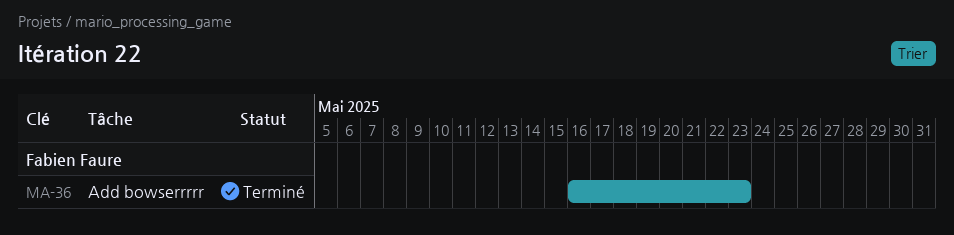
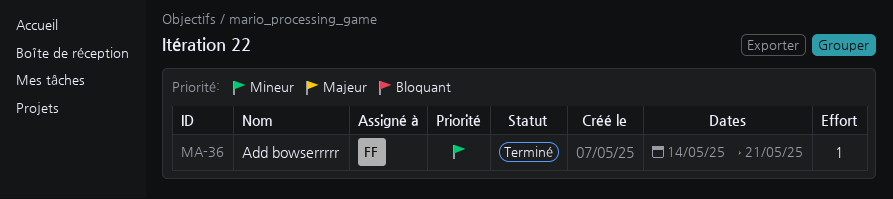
MA-36, start: May 16 -> May 14
MA-36, due: May 23 -> May 21

